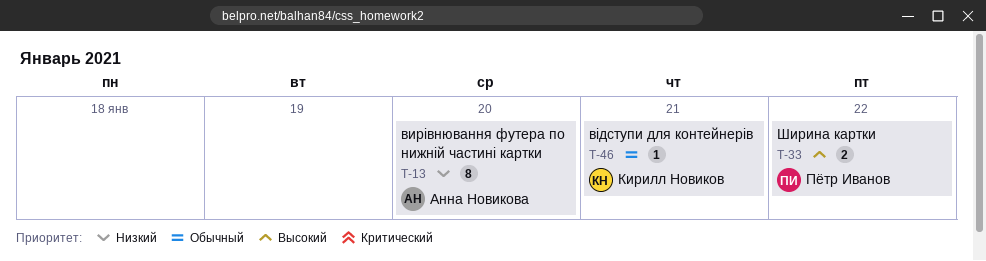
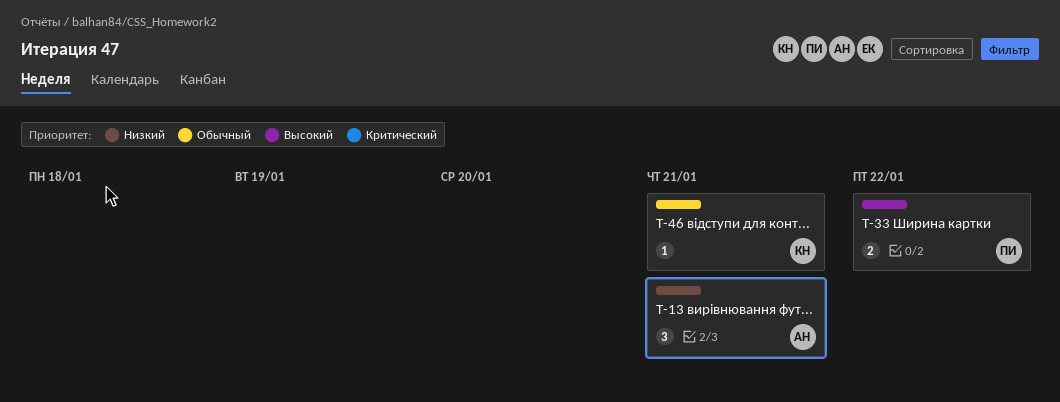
T-13, estimate: 8 -> 3
T-13, due: Jan 20 -> Jan 21

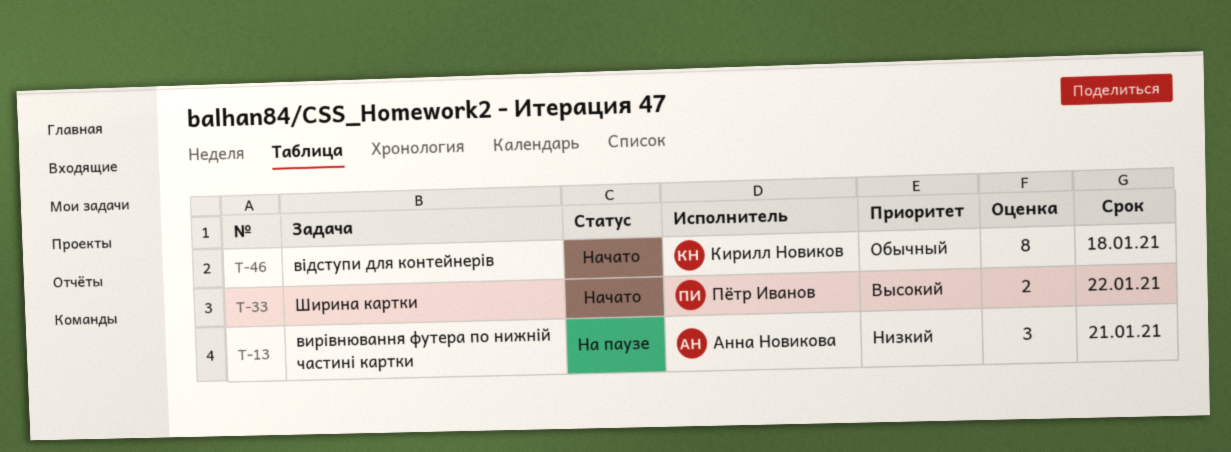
T-46, estimate: 1 -> 8
T-46, due: Jan 21 -> Jan 18

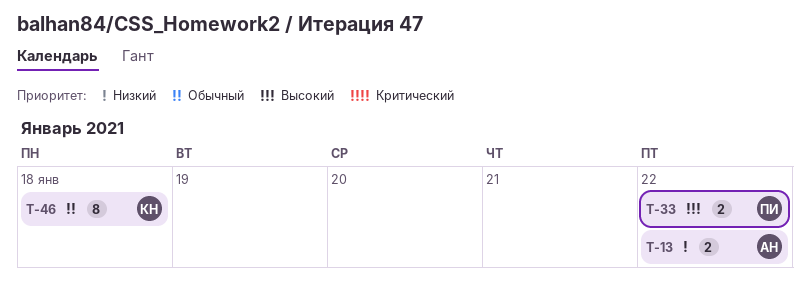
T-13, estimate: 3 -> 2
T-13, due: Jan 21 -> Jan 22

